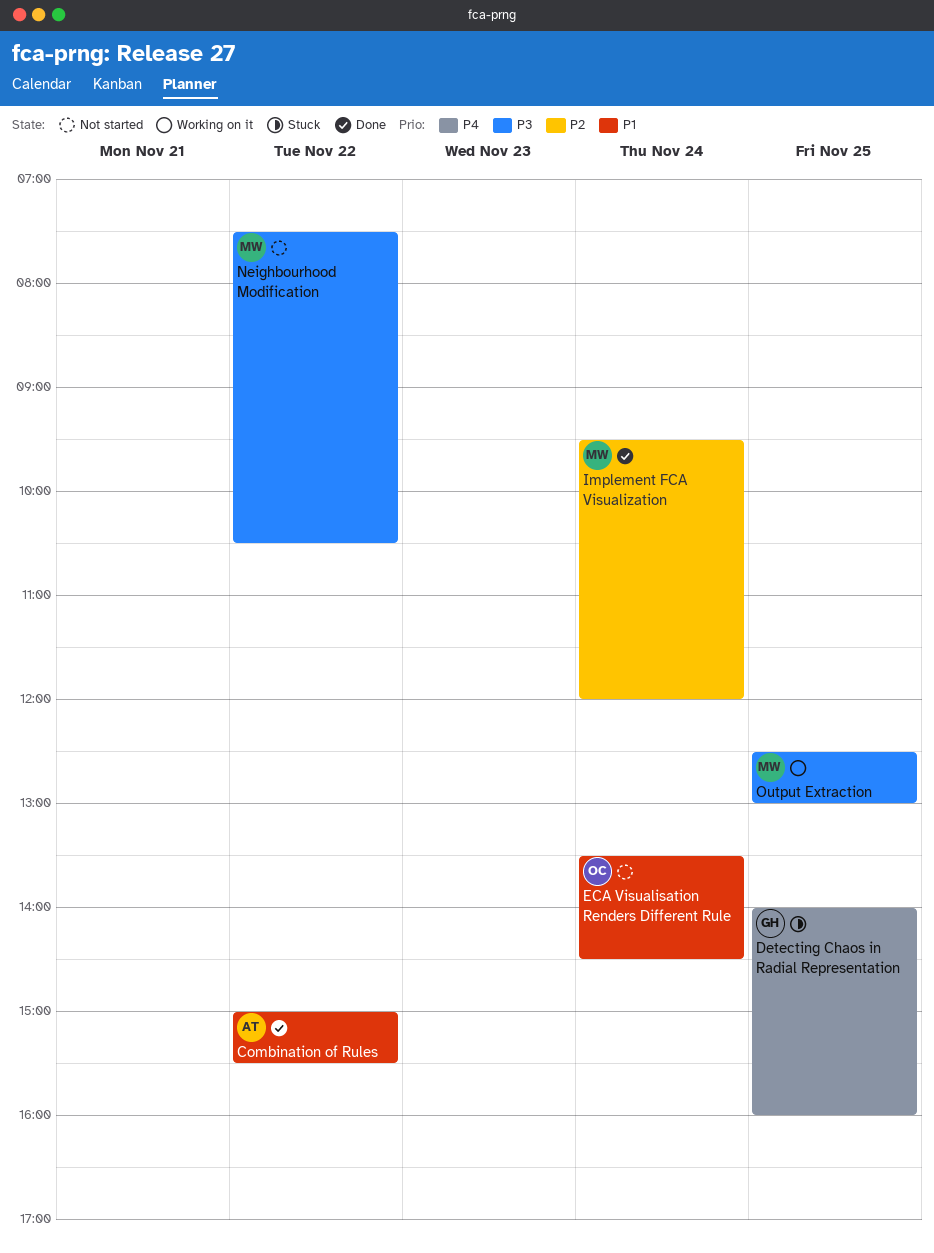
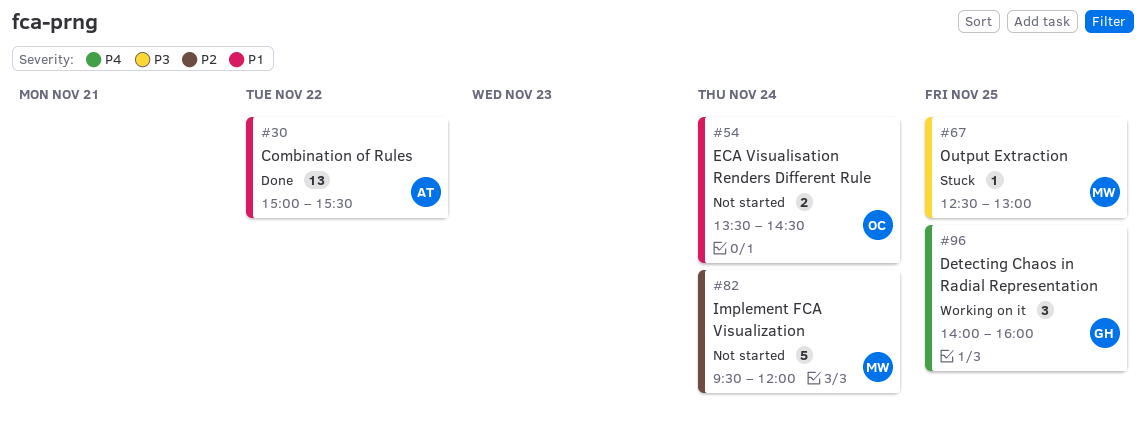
Detecting Chaos in Radial Representation, status: Stuck -> Working on it
Implement FCA Visualization, status: Done -> Not started
Neighbourhood Modification: present -> none
Output Extraction, status: Working on it -> Stuck

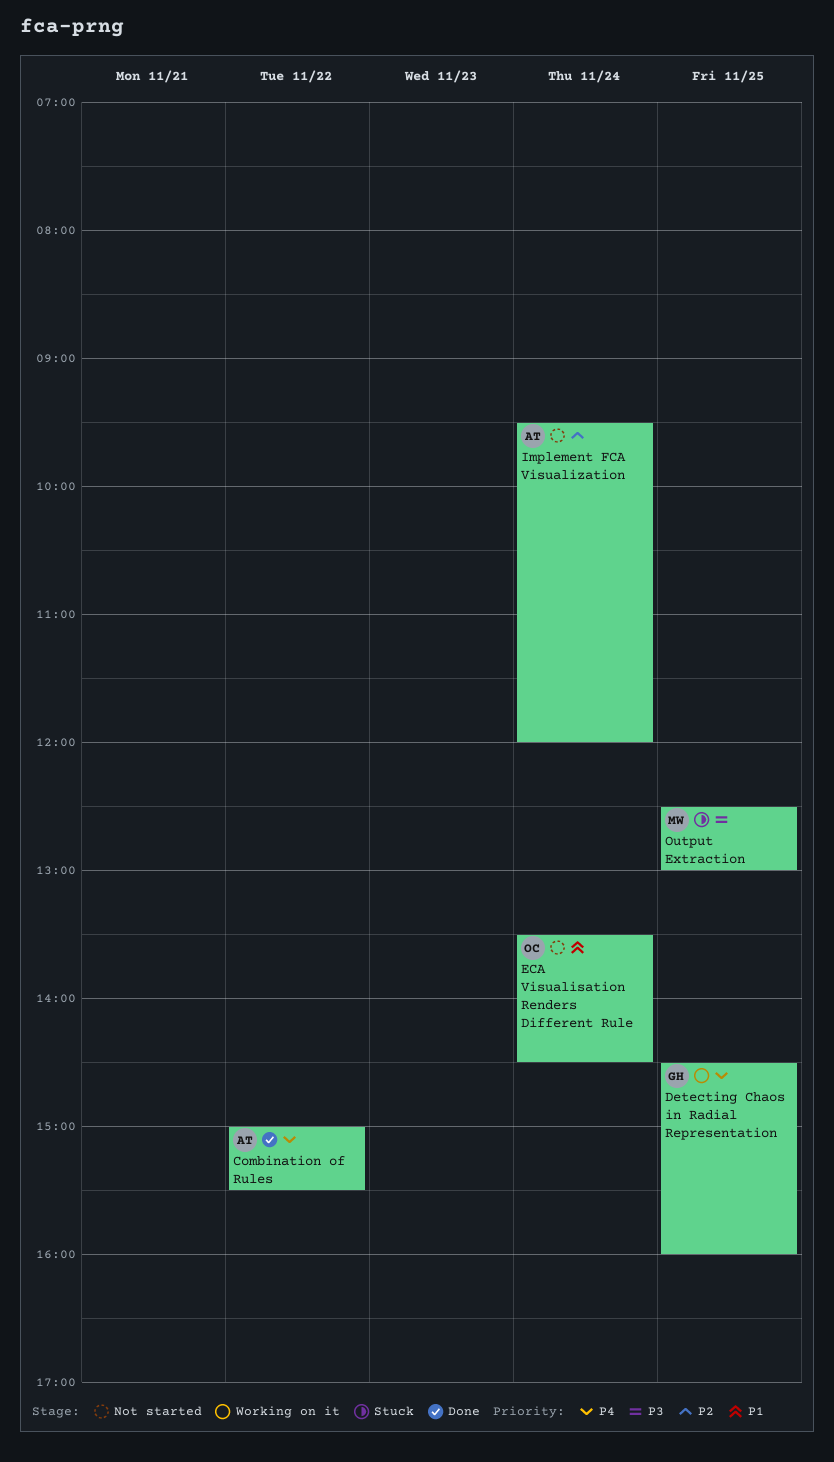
Combination of Rules, priority: P1 -> P4
Detecting Chaos in Radial Representation, begins: 14:00 -> 14:30
Implement FCA Visualization, owner: MW -> AT

